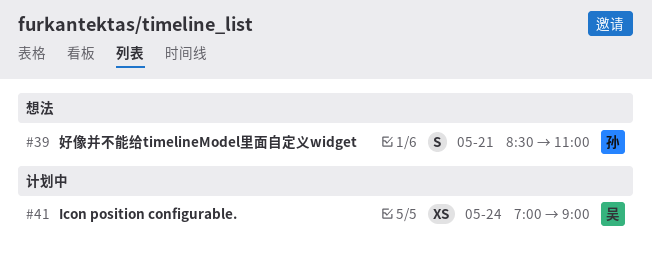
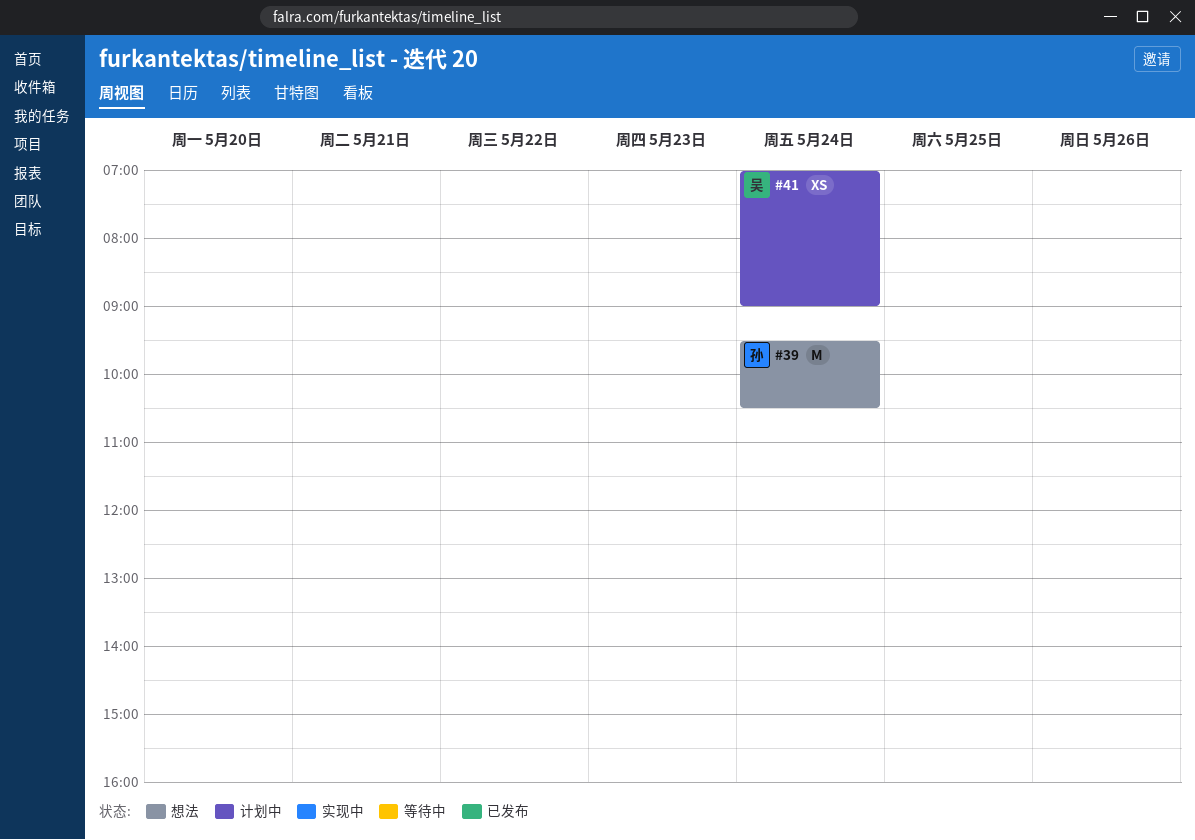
#39, estimate: S -> M
#39, day: May 21 -> May 24
#39, begins: 08:30 -> 09:30
#39, ends: 11:00 -> 10:30

